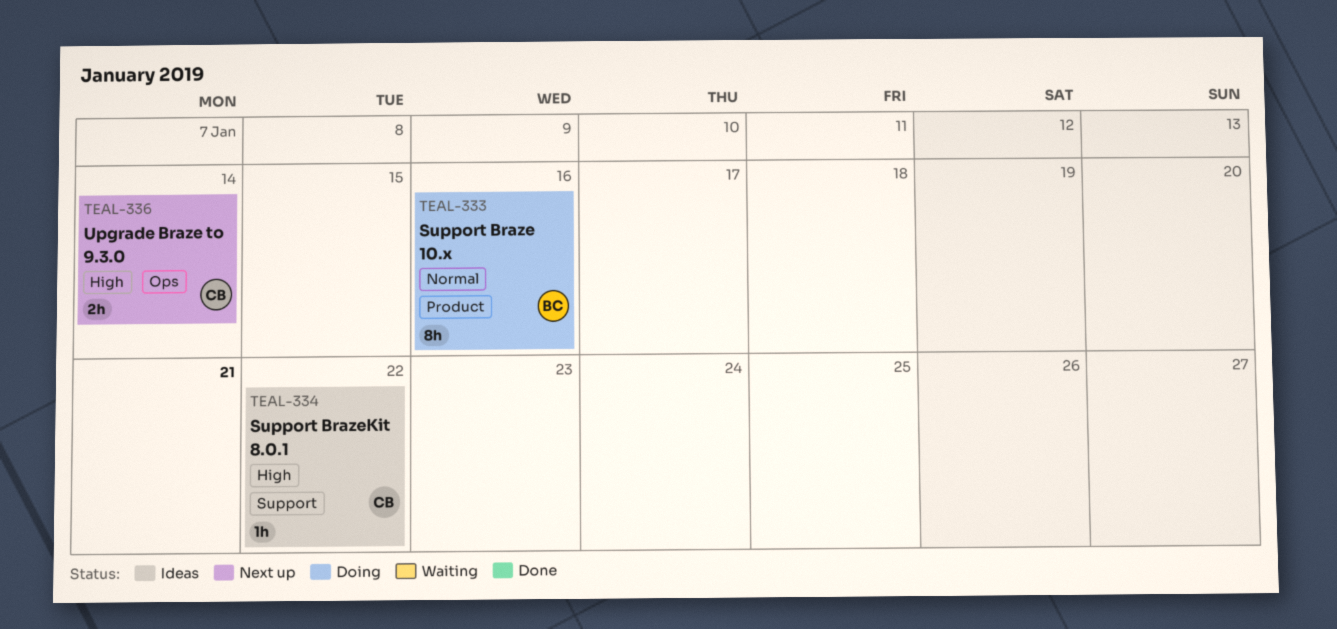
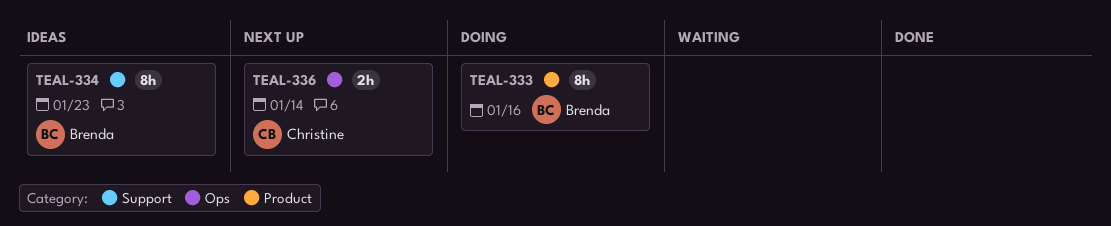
TEAL-334, owner: Christine -> Brenda
TEAL-334, estimate: 1h -> 8h
TEAL-334, due: Jan 22 -> Jan 23

